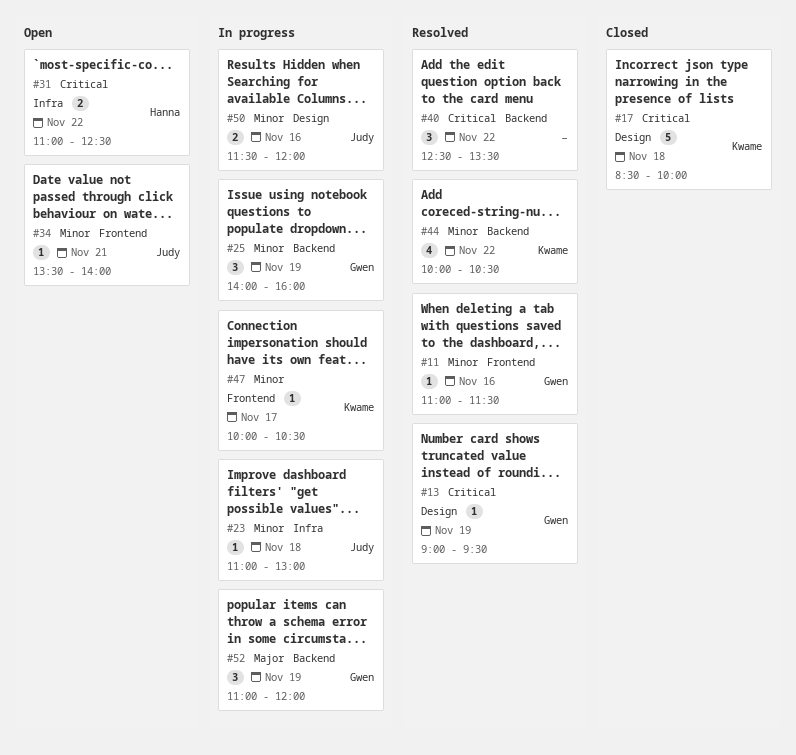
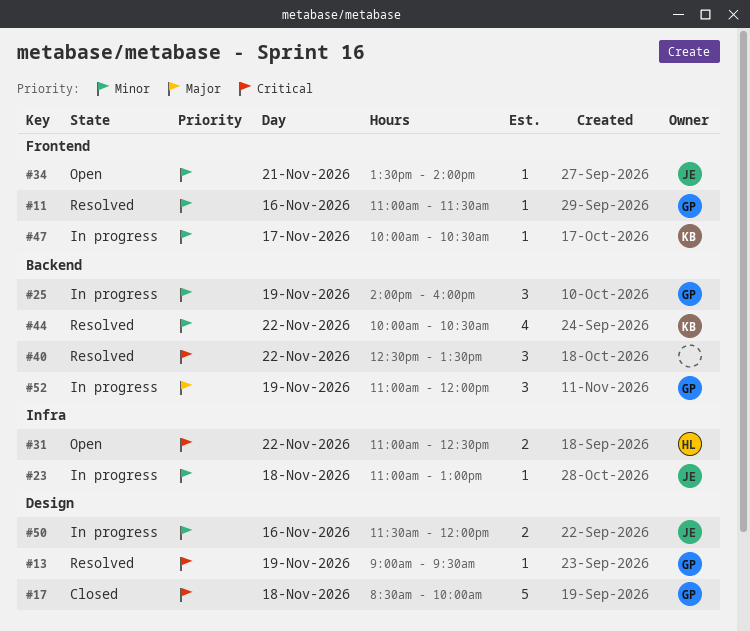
#17, owner: Kwame -> Gwen

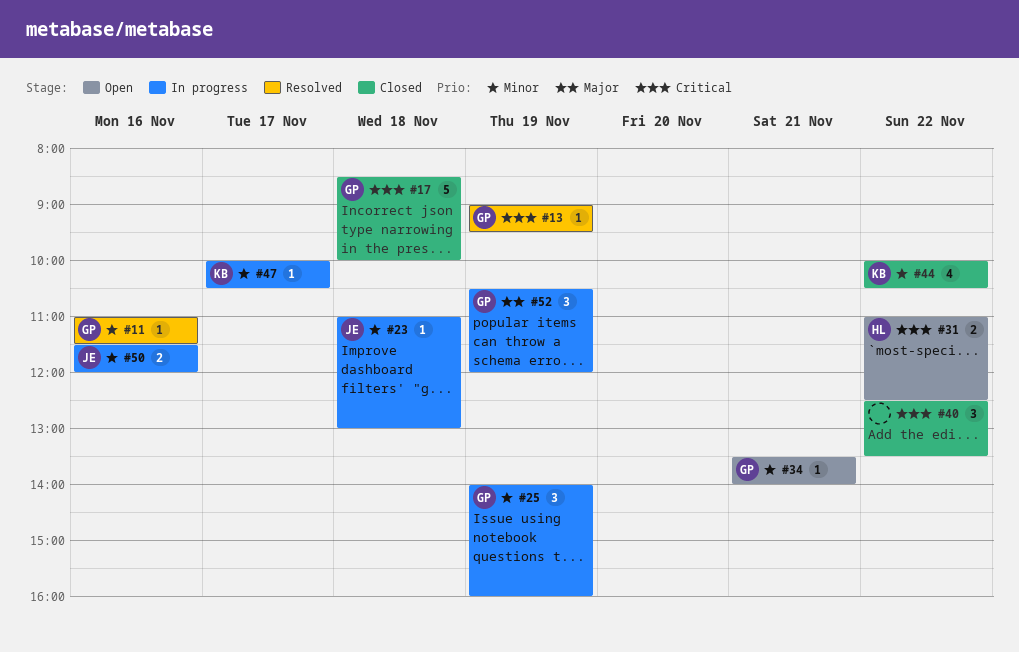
#34, owner: JE -> GP
#40, status: Resolved -> Closed
#44, status: Resolved -> Closed
#52, begins: 11:00 -> 10:30

